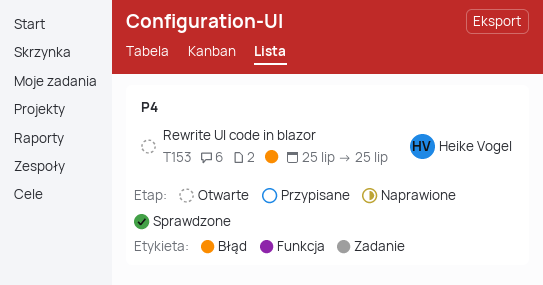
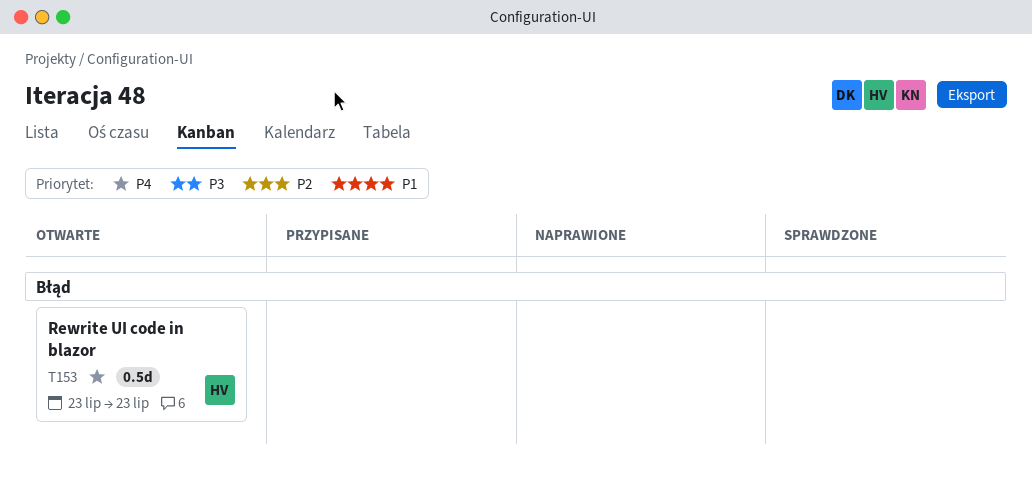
T153, start: Jul 25 -> Jul 23
T153, due: Jul 25 -> Jul 23

